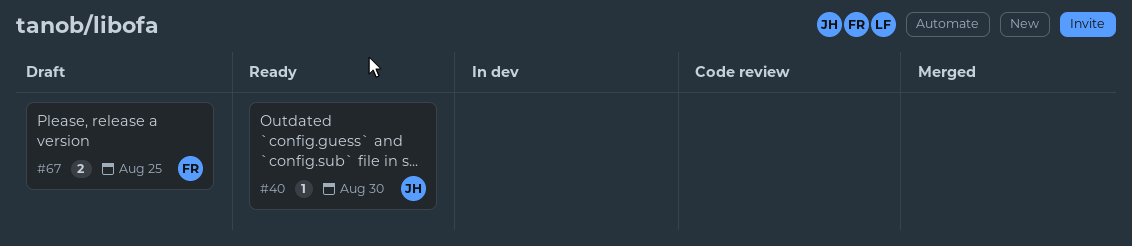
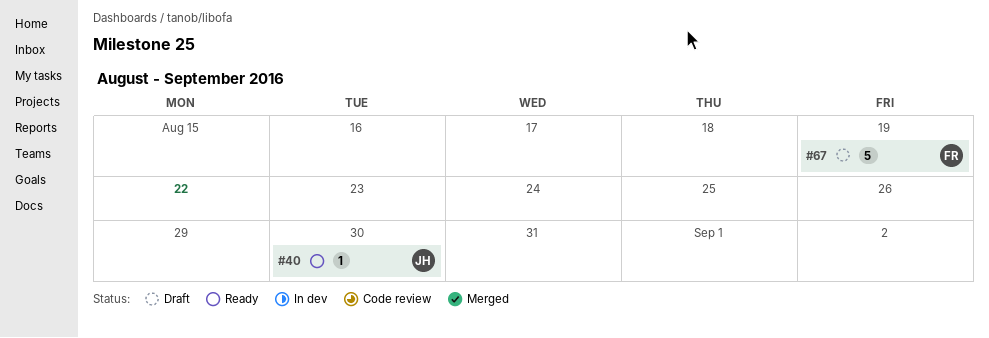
#67, estimate: 2 -> 5
#67, due: Aug 25 -> Aug 19

